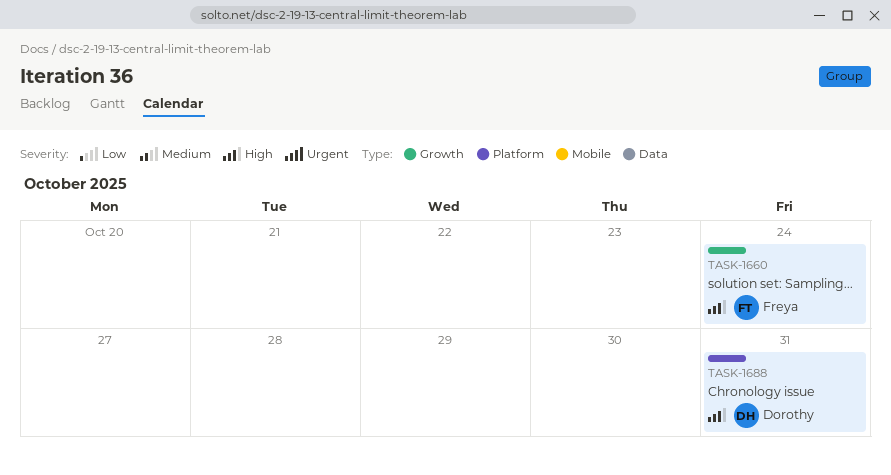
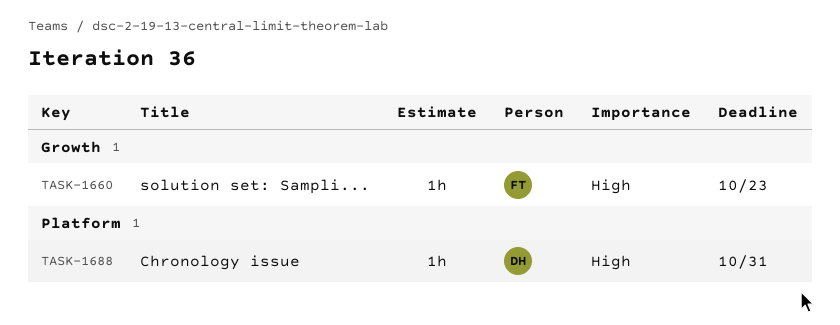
TASK-1660, due: Oct 24 -> Oct 23

